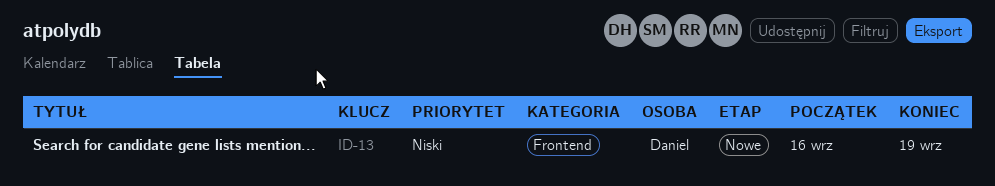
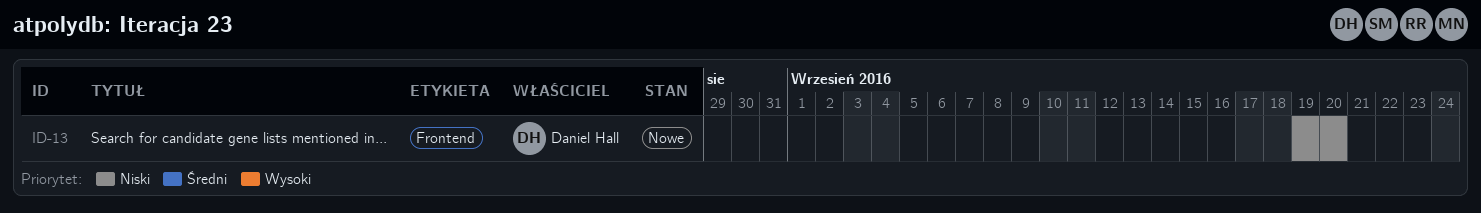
ID-13, start: Sep 16 -> Sep 19
ID-13, due: Sep 19 -> Sep 20

